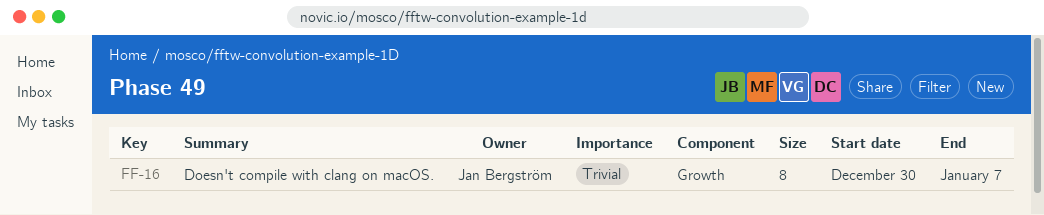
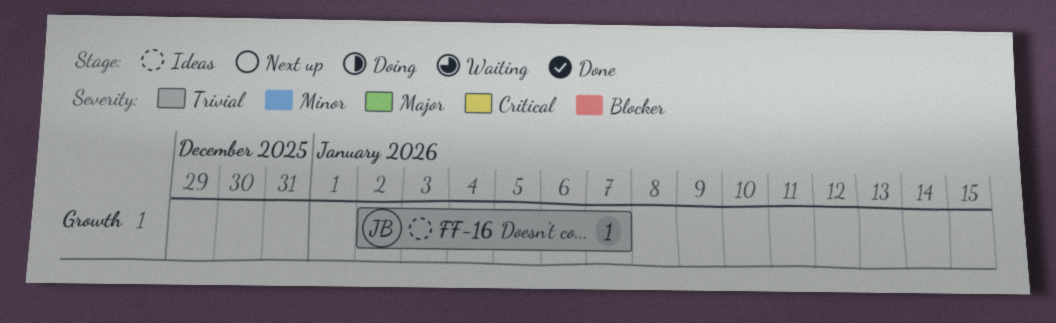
FF-16, estimate: 8 -> 1
FF-16, start: Dec 30 -> Jan 2

